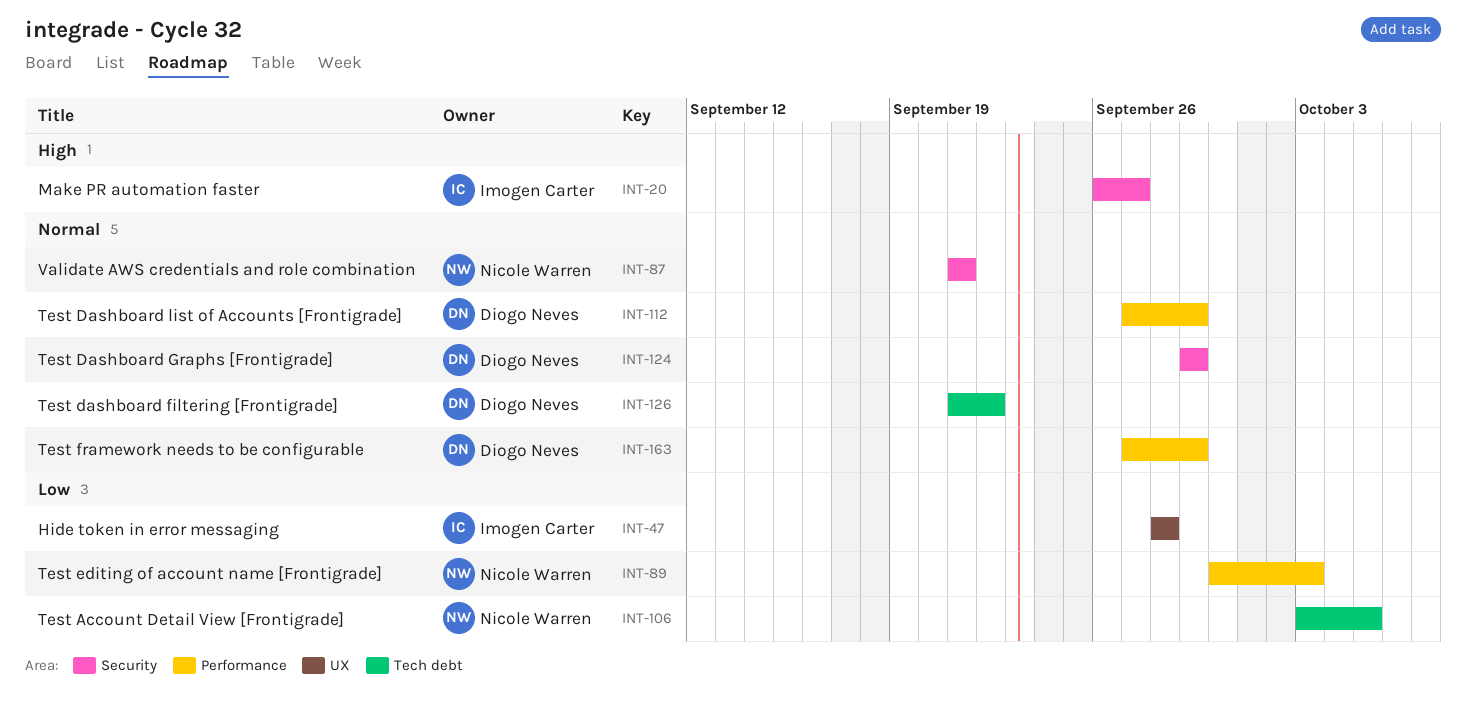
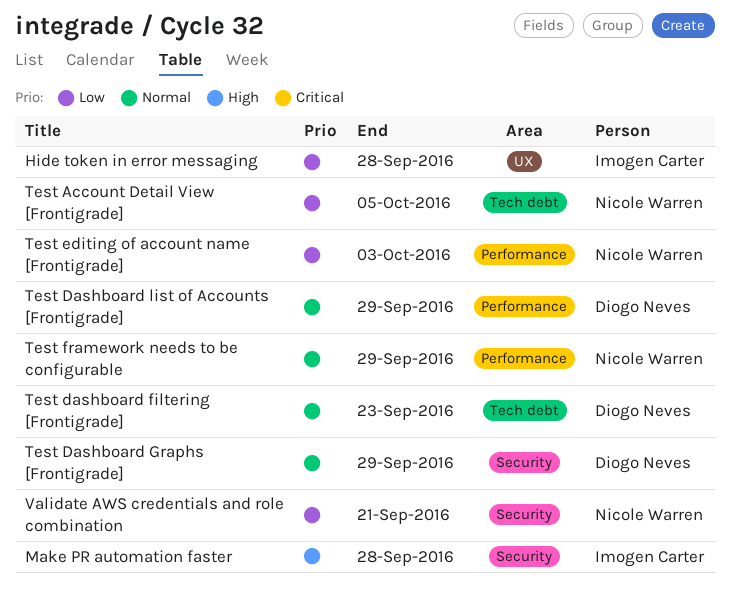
Make PR automation faster, due: Sep 27 -> Sep 28
Test dashboard filtering [Frontigrade], due: Sep 22 -> Sep 23
Test framework needs to be configurable, owner: Diogo Neves -> Nicole Warren
Validate AWS credentials and role combination, priority: Normal -> Low

